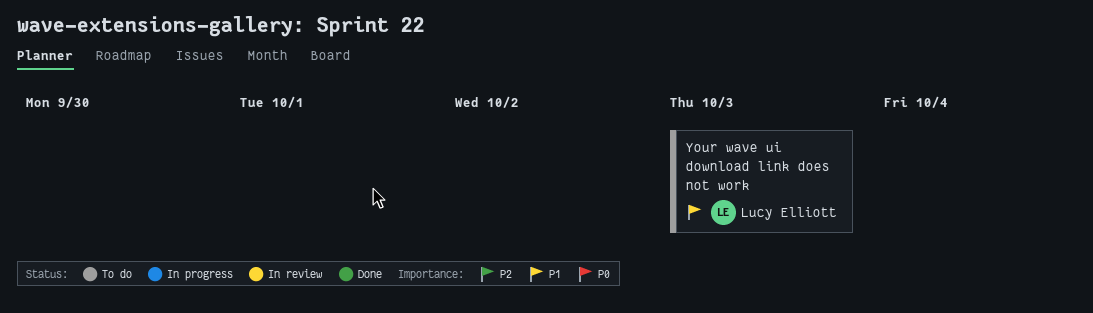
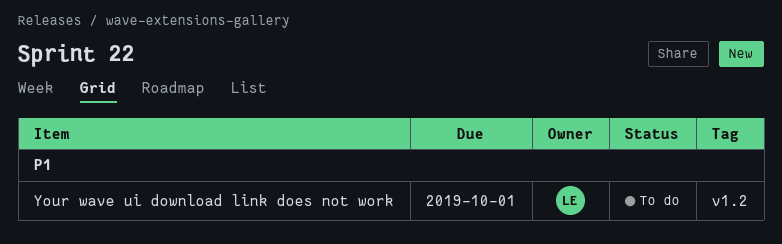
Your wave ui download link does not work, due: Oct 3 -> Oct 1

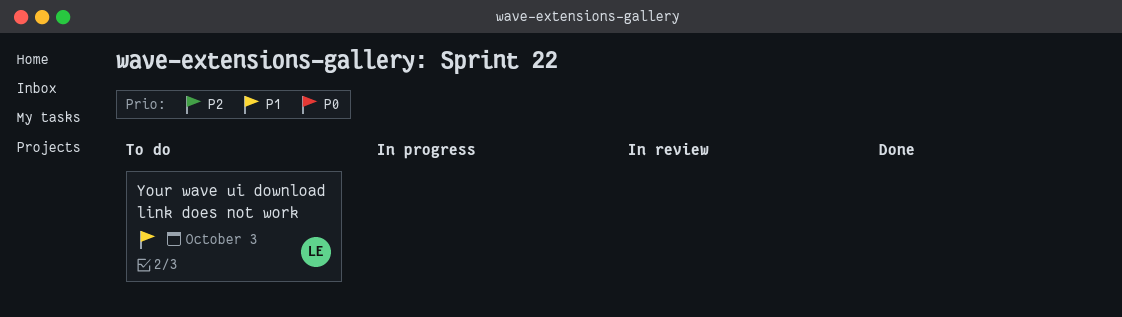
Your wave ui download link does not work, due: Oct 1 -> Oct 3

